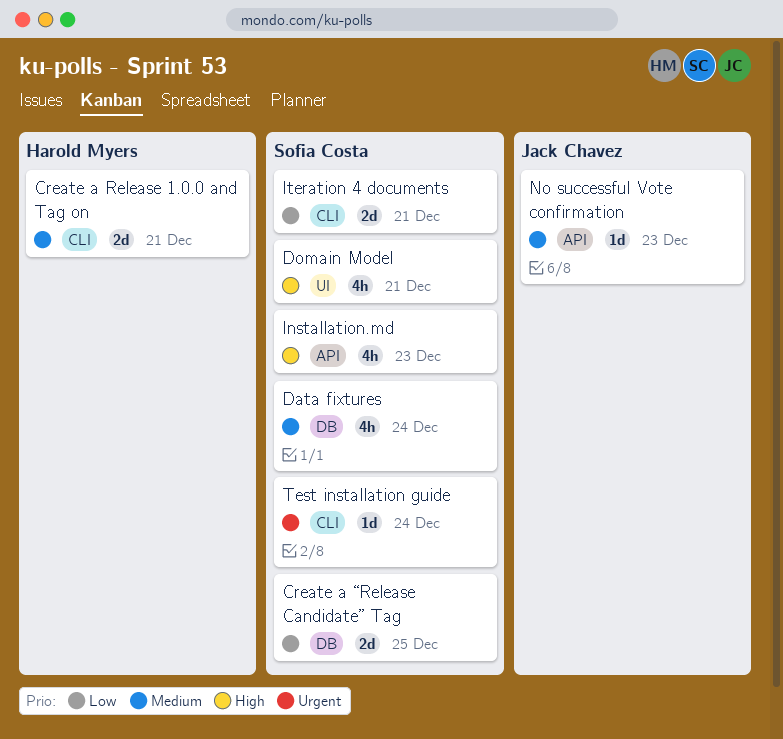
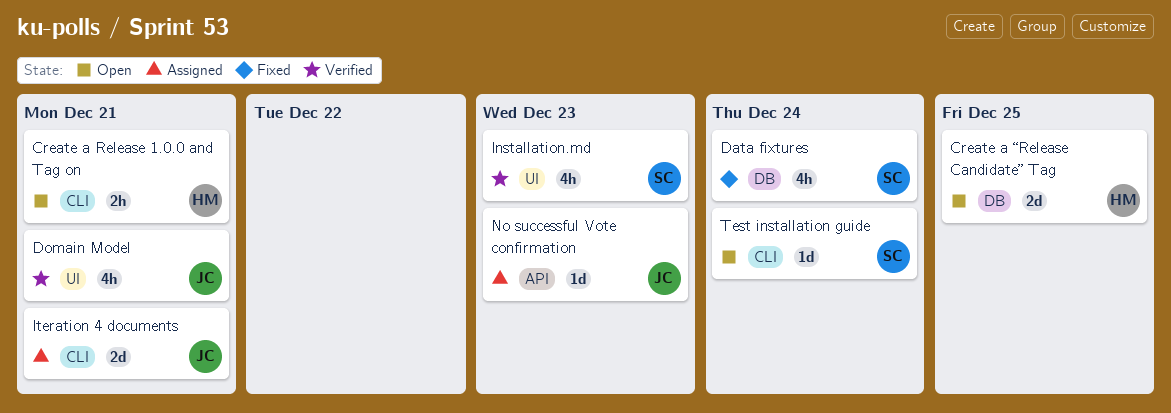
Create a Release 1.0.0 and Tag on, estimate: 2d -> 2h
Create a “Release Candidate” Tag, owner: Sofia Costa -> Harold Myers
Domain Model, owner: Sofia Costa -> Jack Chavez
Installation.md, label: API -> UI
Iteration 4 documents, owner: Sofia Costa -> Jack Chavez

